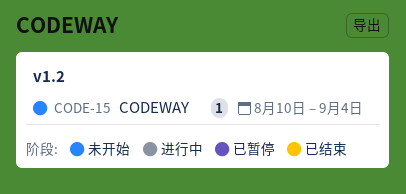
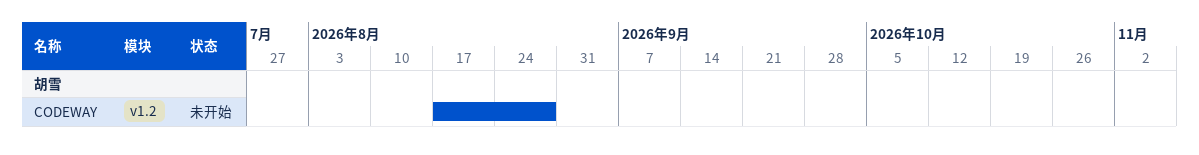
CODEWAY, start: Aug 10 -> Aug 17
CODEWAY, due: Sep 4 -> Aug 28

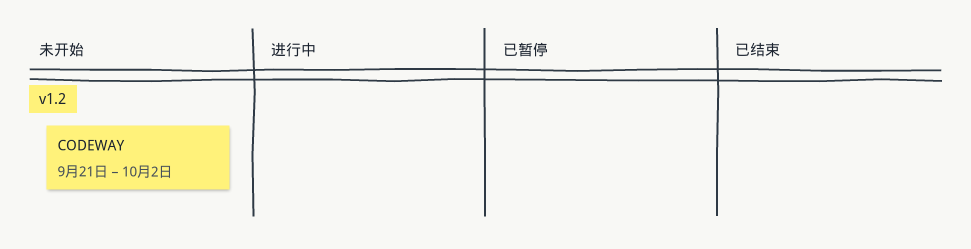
CODEWAY, start: Aug 17 -> Sep 21
CODEWAY, due: Aug 28 -> Oct 2

